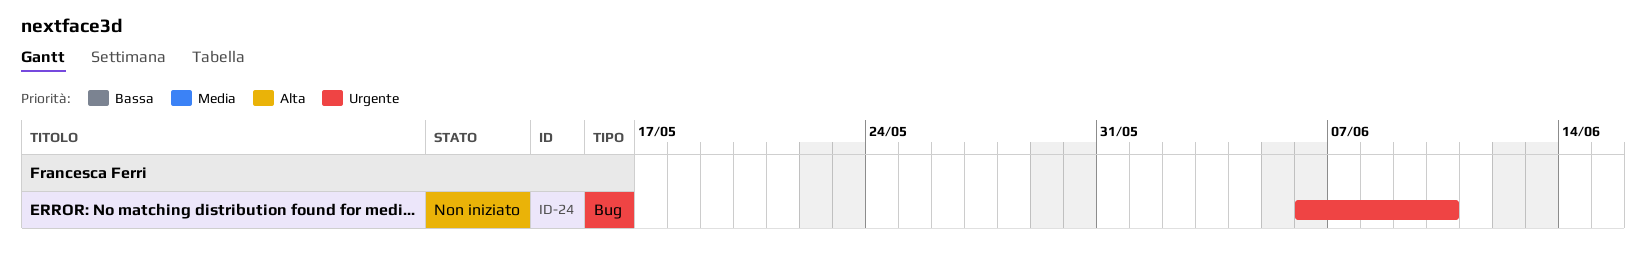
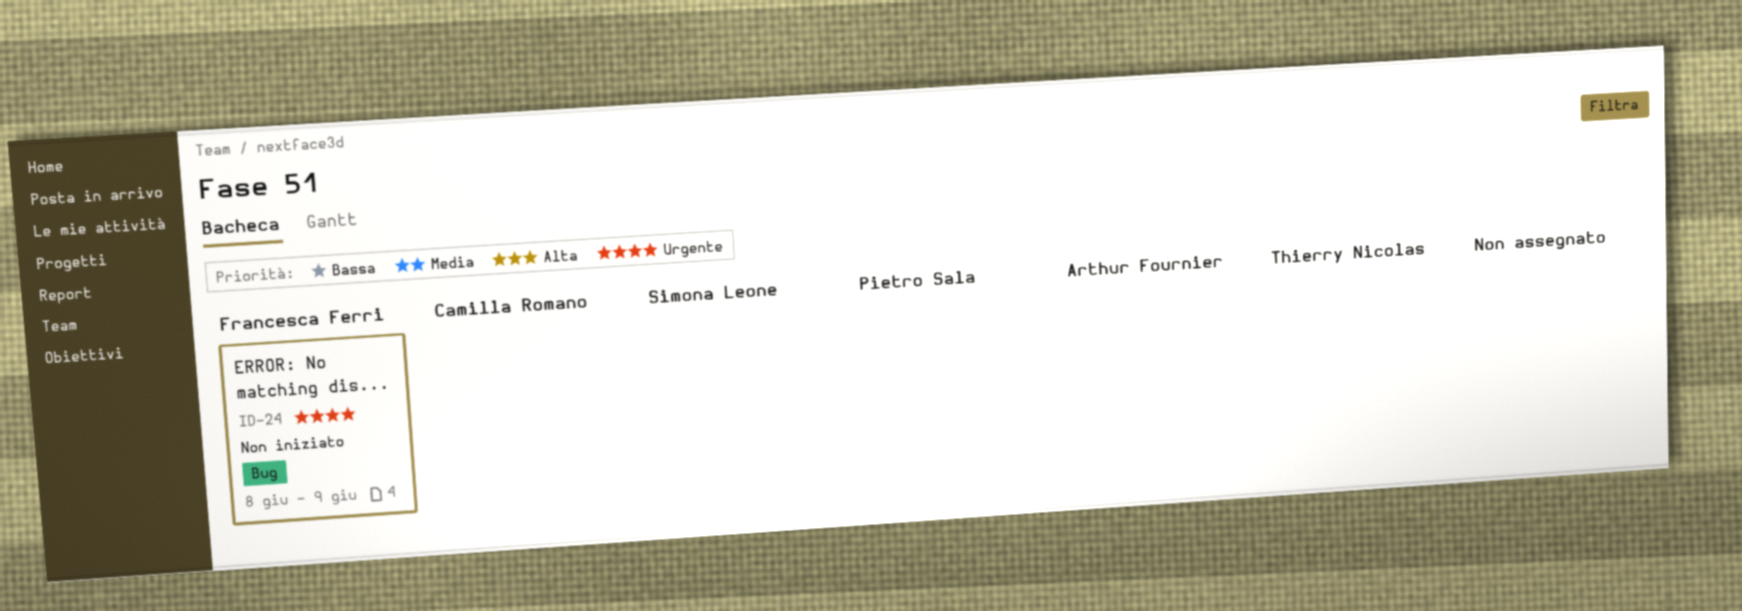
ID-24, start: Jun 6 -> Jun 8
ID-24, due: Jun 10 -> Jun 9

